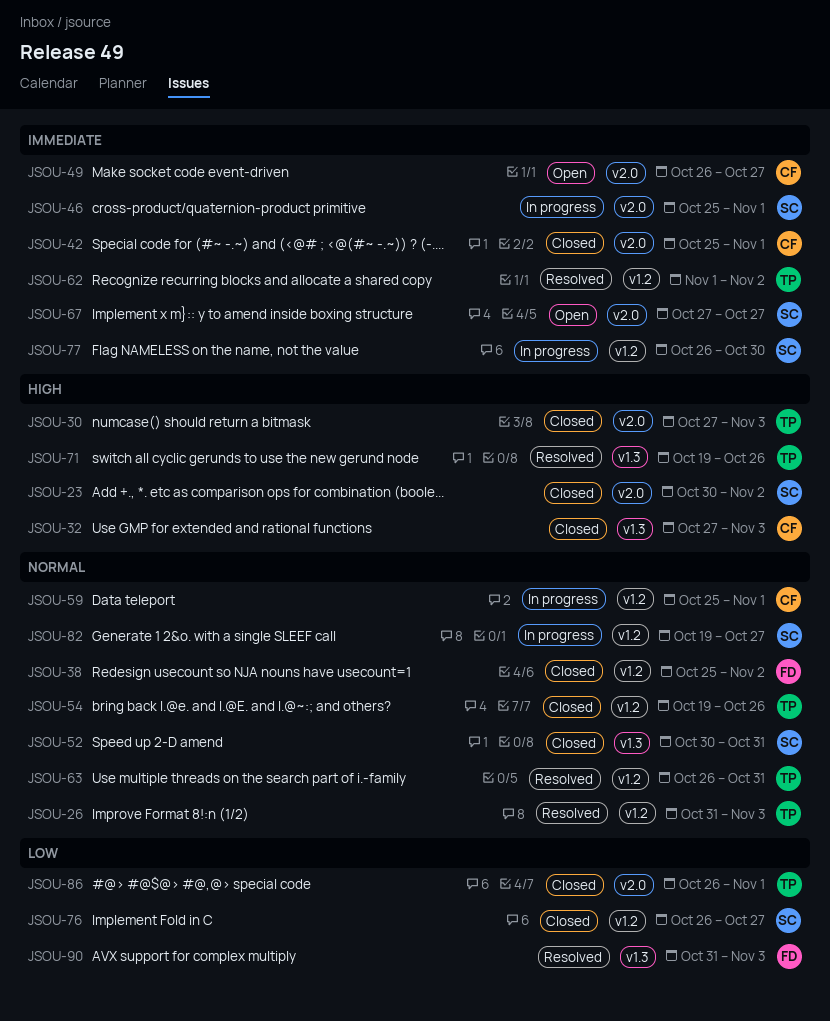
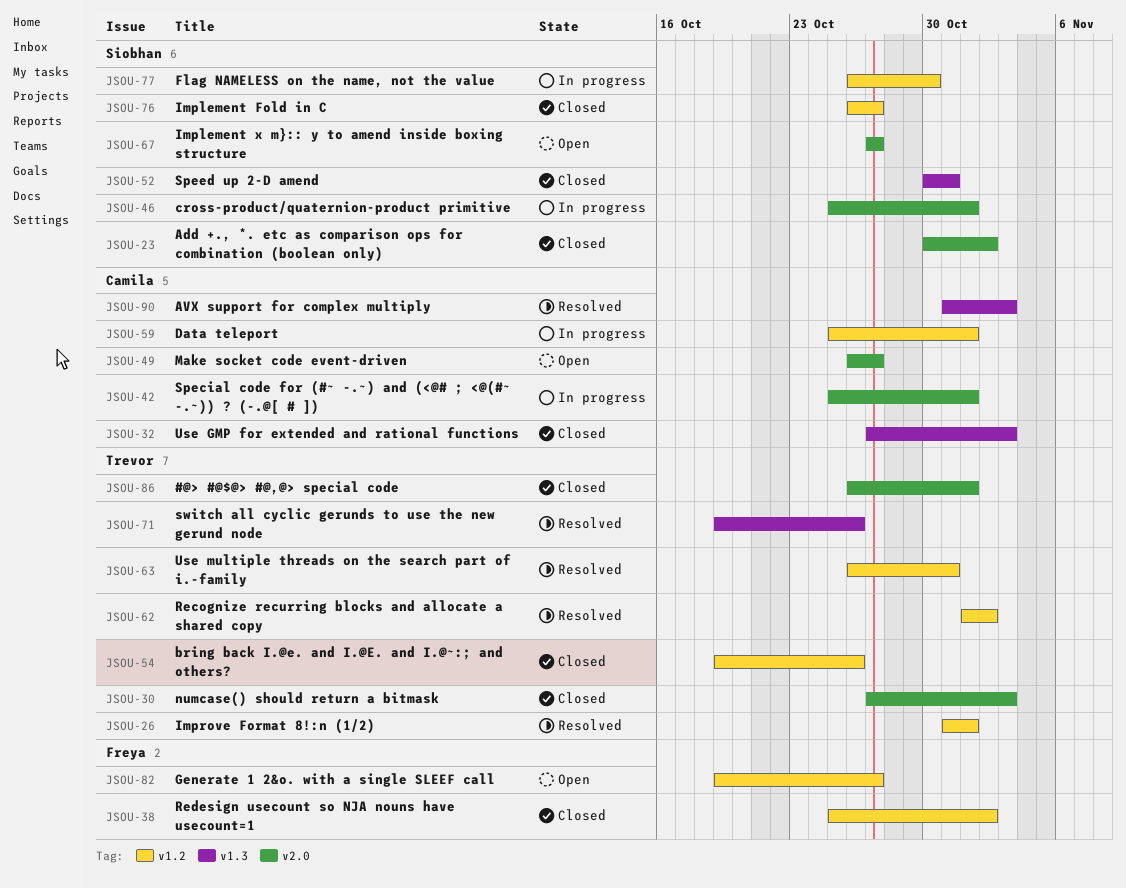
JSOU-26, due: Nov 3 -> Nov 1
JSOU-42, status: Closed -> In progress
JSOU-82, status: In progress -> Open
JSOU-82, owner: Siobhan -> Freya
JSOU-90, owner: Freya -> Camila

